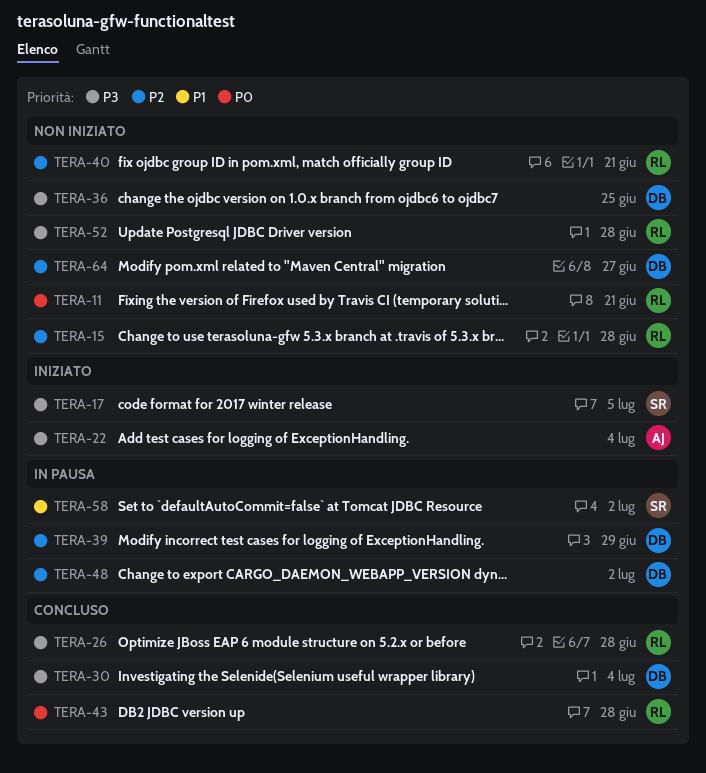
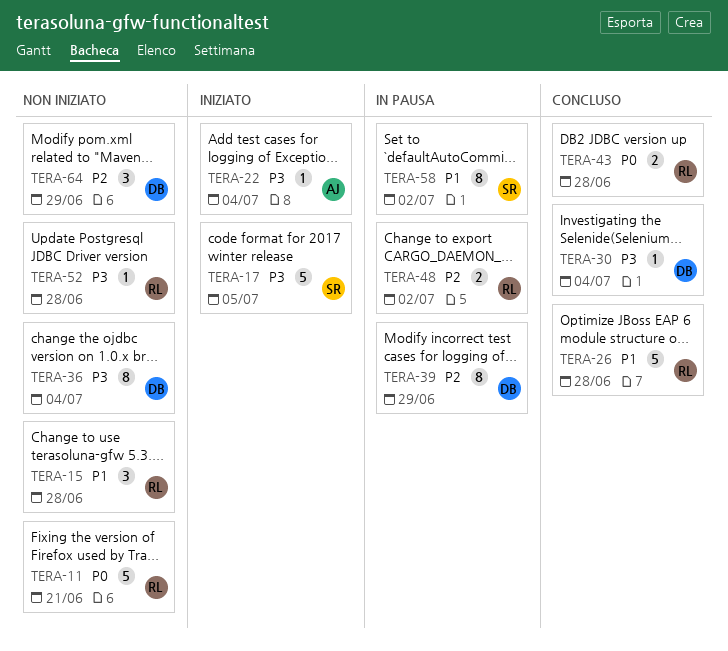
TERA-15, priority: P2 -> P1
TERA-26, priority: P3 -> P1
TERA-36, due: Jun 25 -> Jul 4
TERA-40: present -> none
TERA-48, owner: DB -> RL
TERA-64, due: Jun 27 -> Jun 29

